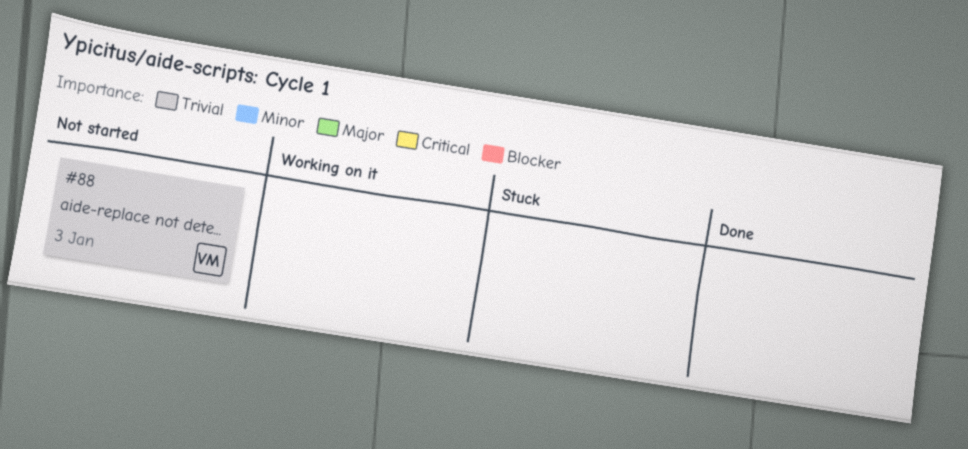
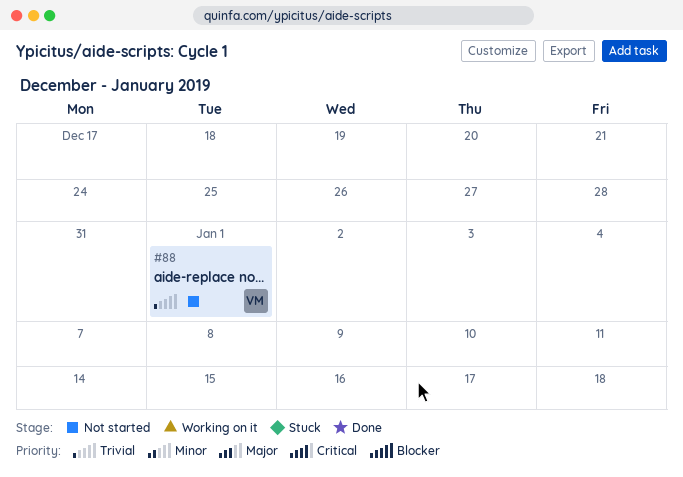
#88, due: Jan 3 -> Jan 1

